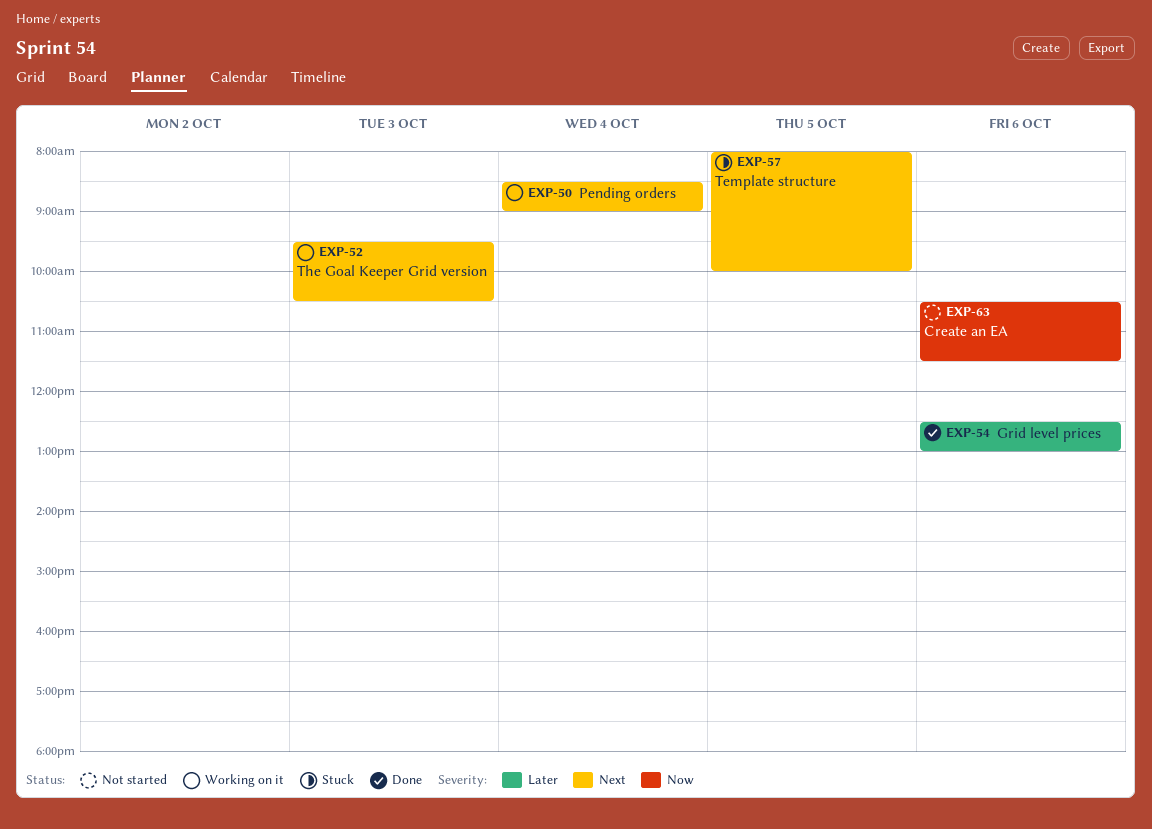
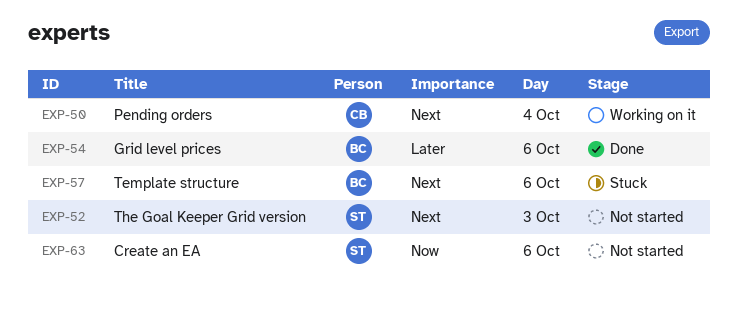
EXP-52, status: Working on it -> Not started
EXP-57, day: Oct 5 -> Oct 6

